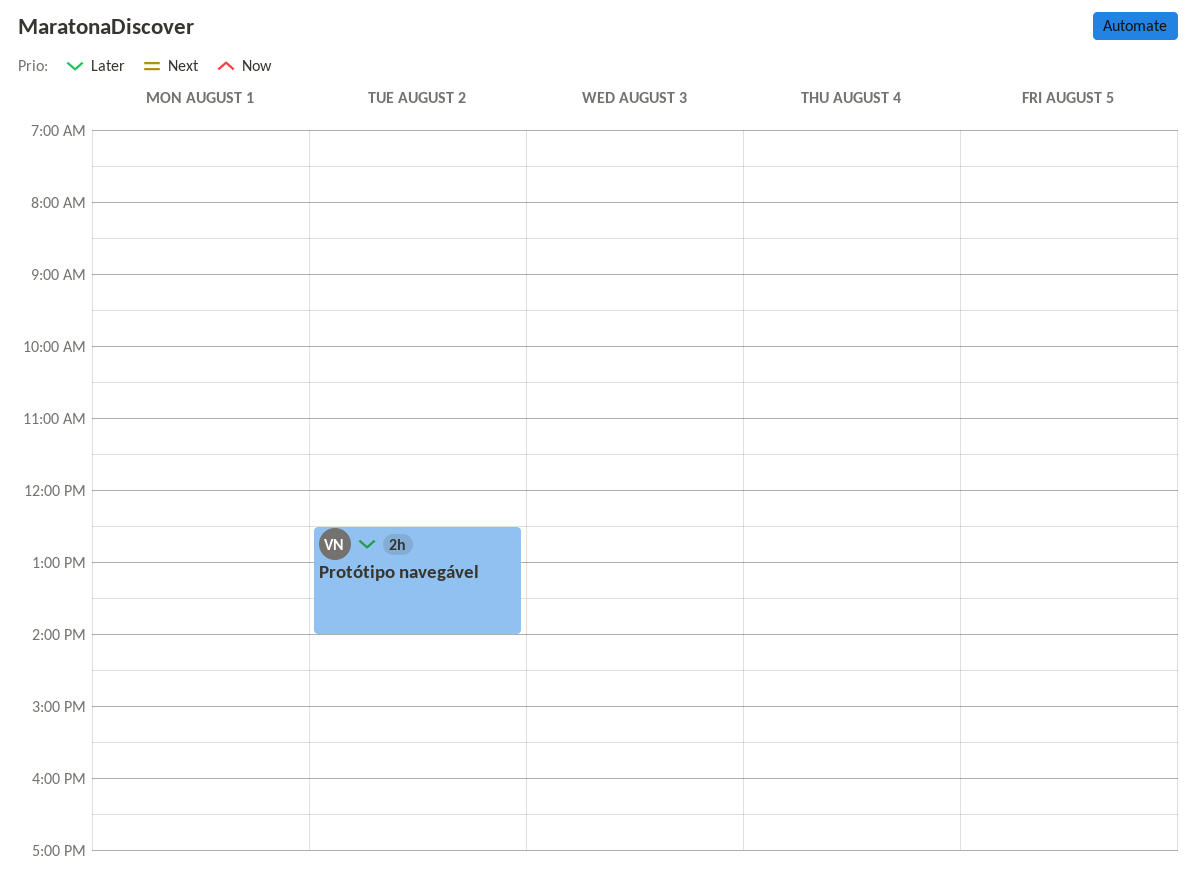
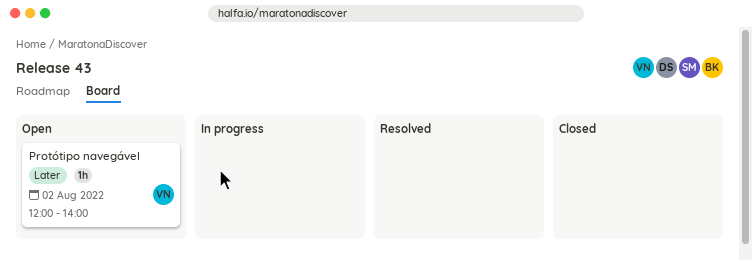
Protótipo navegável, estimate: 2h -> 1h
Protótipo navegável, begins: 12:30 -> 12:00

